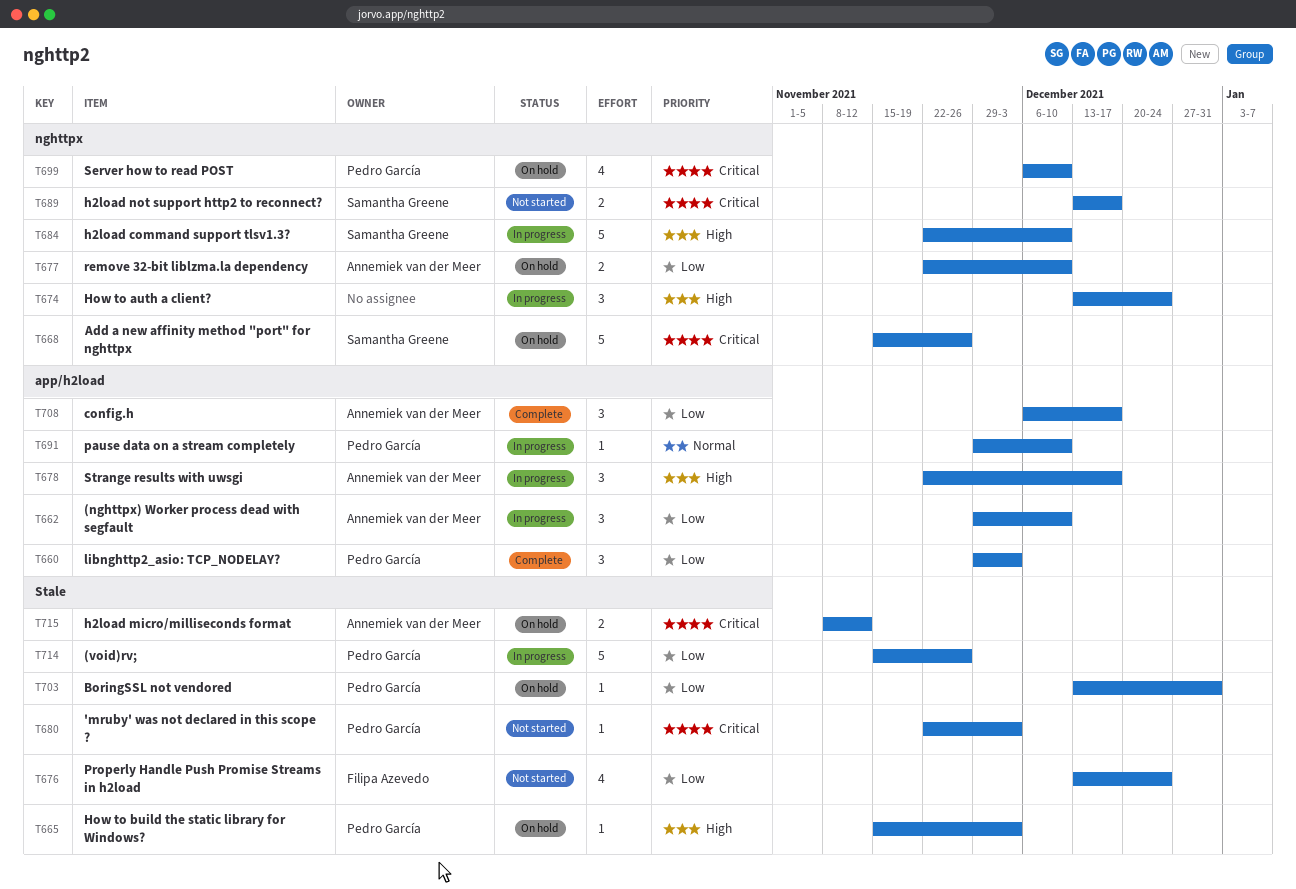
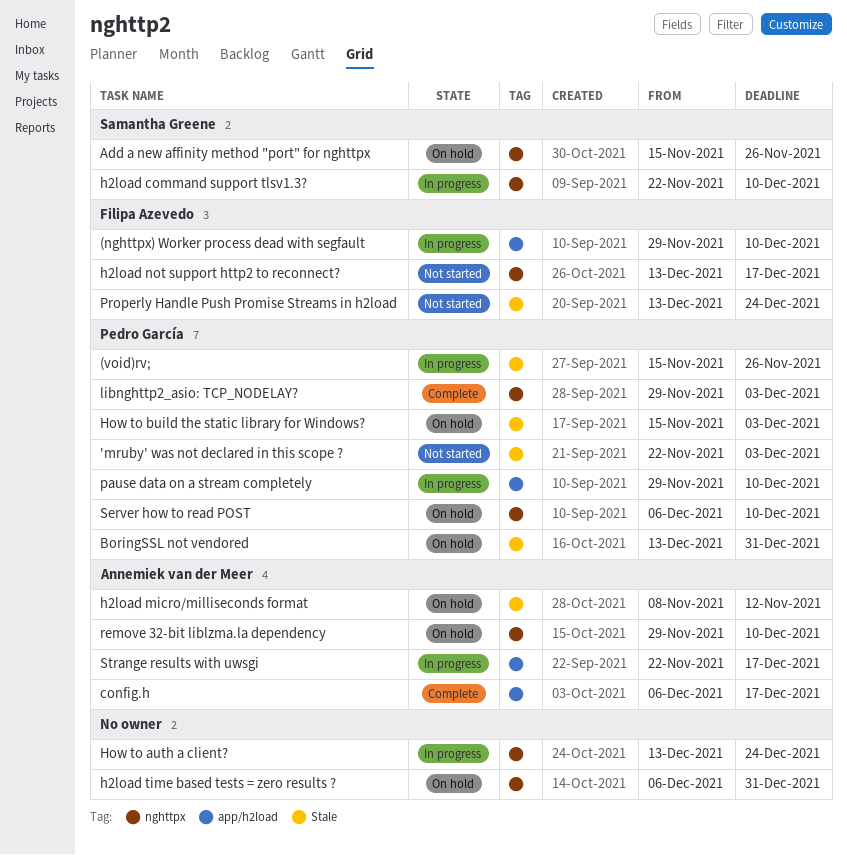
(nghttpx) Worker process dead with segfault, owner: Annemiek van der Meer -> Filipa Azevedo
h2load not support http2 to reconnect?, owner: Samantha Greene -> Filipa Azevedo
h2load time based tests = zero results ?: none -> present
libnghttp2_asio: TCP_NODELAY?, label: app/h2load -> nghttpx
remove 32-bit liblzma.la dependency, start: Nov 22 -> Nov 29

